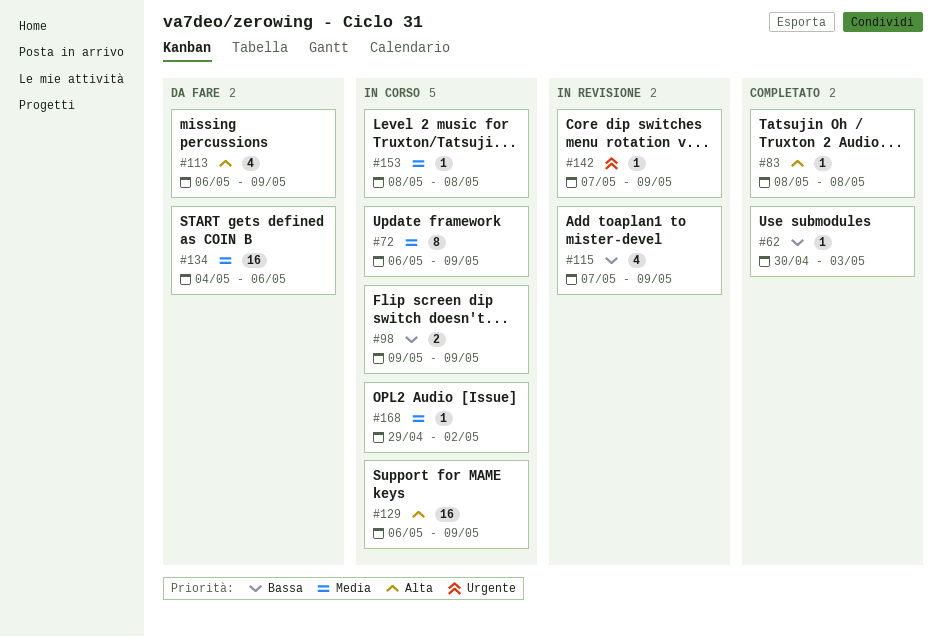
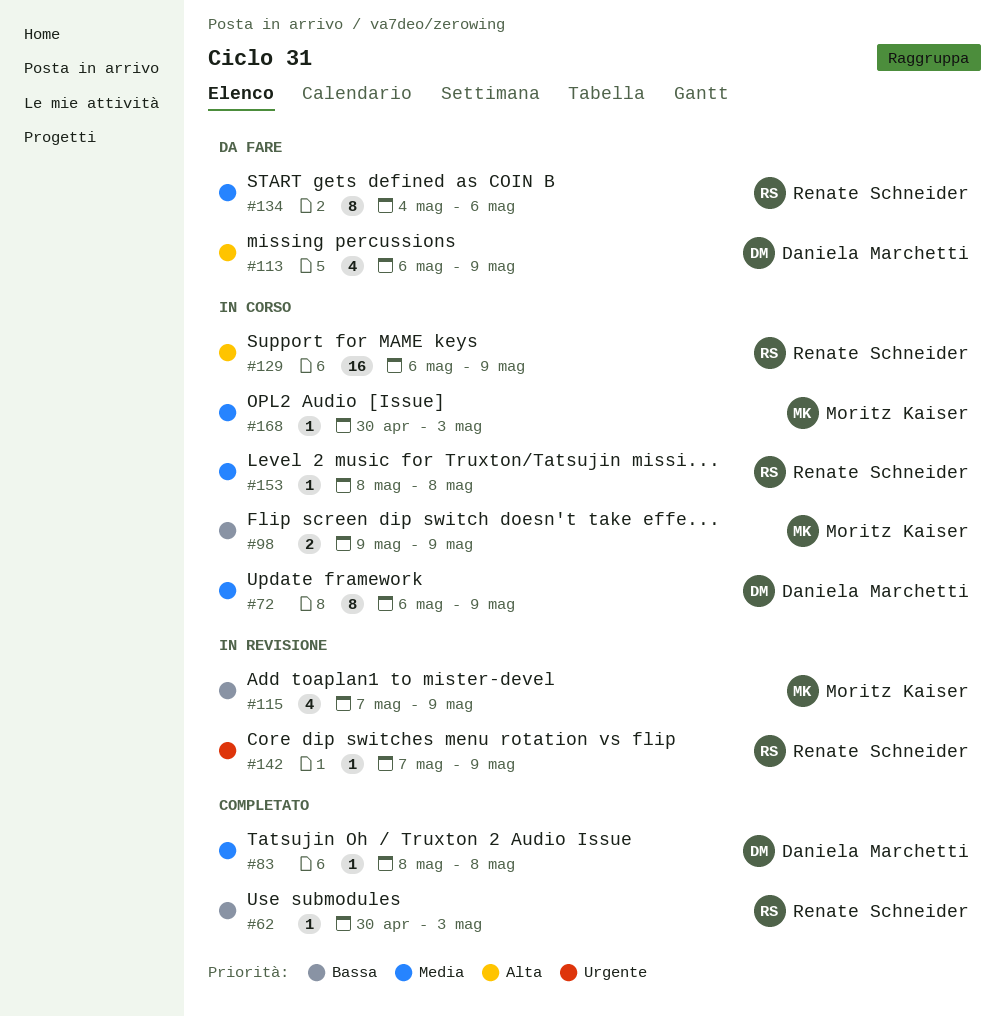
#83, priority: Alta -> Media
#134, estimate: 16 -> 8
#168, start: Apr 29 -> Apr 30
#168, due: May 2 -> May 3

